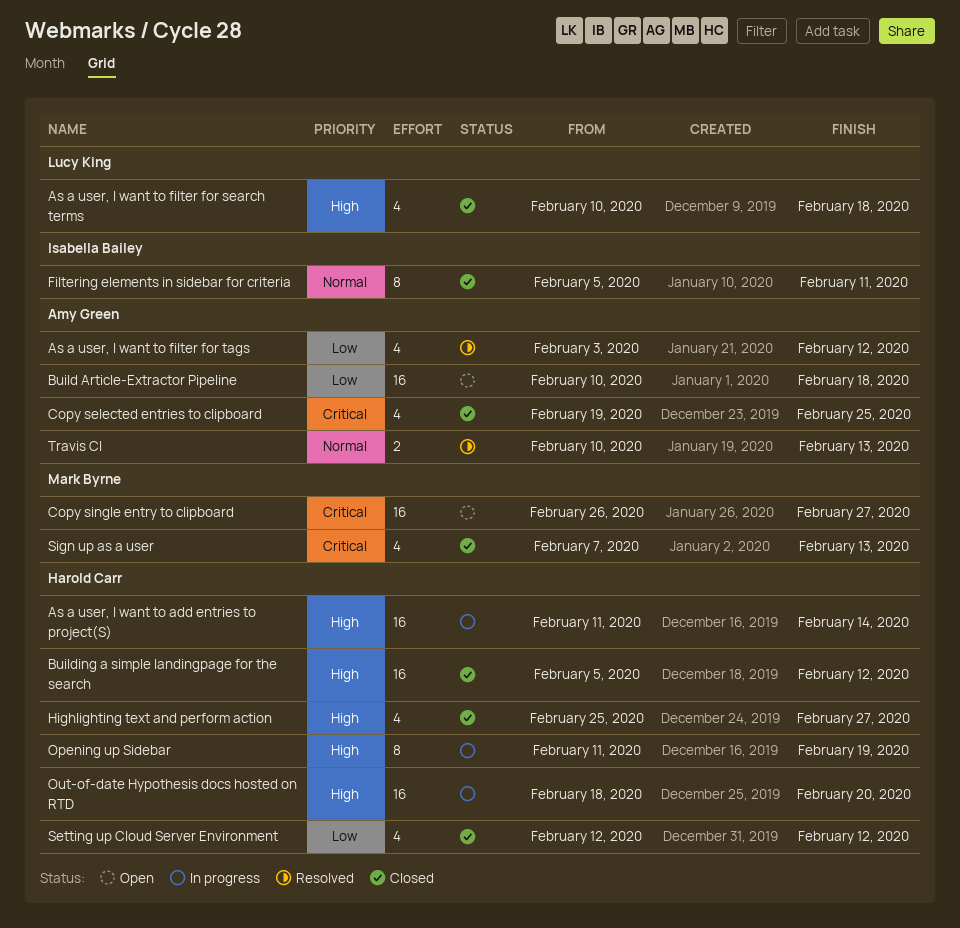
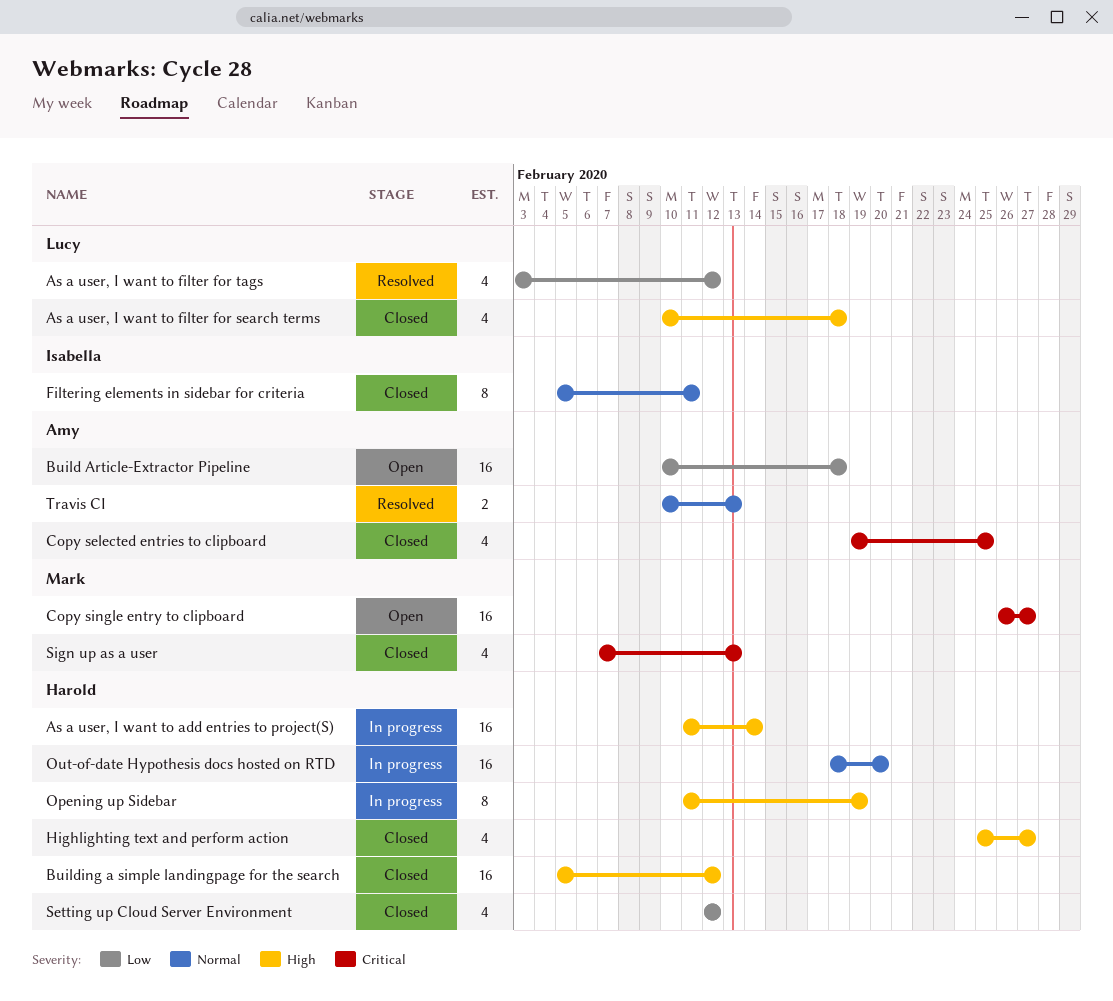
As a user, I want to filter for tags, owner: Amy Green -> Lucy King
Out-of-date Hypothesis docs hosted on RTD, priority: High -> Normal

